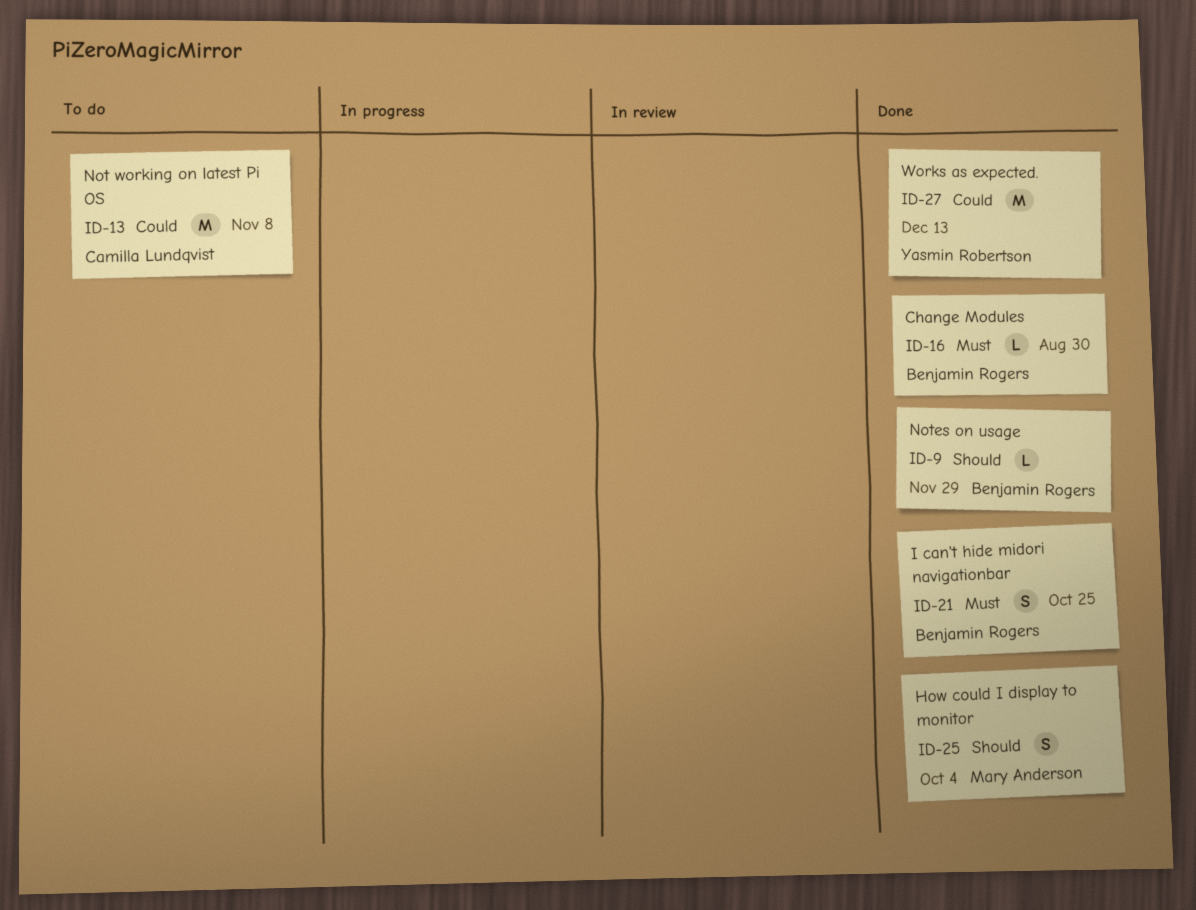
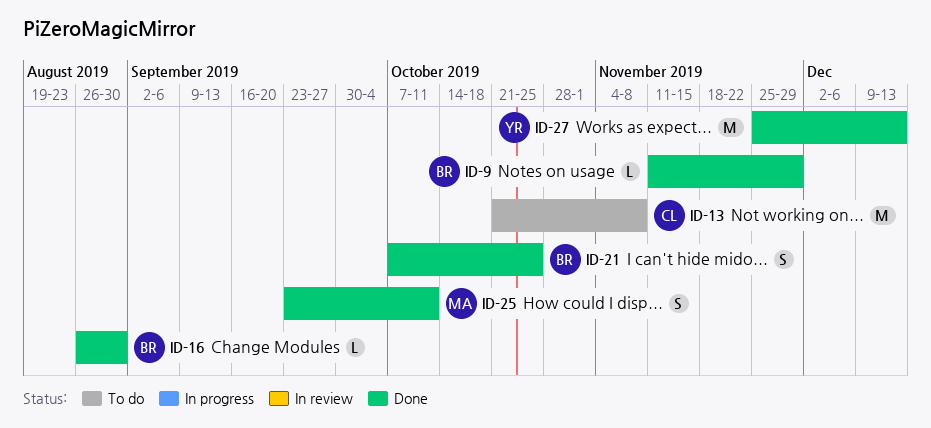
ID-25, due: Oct 4 -> Oct 11

